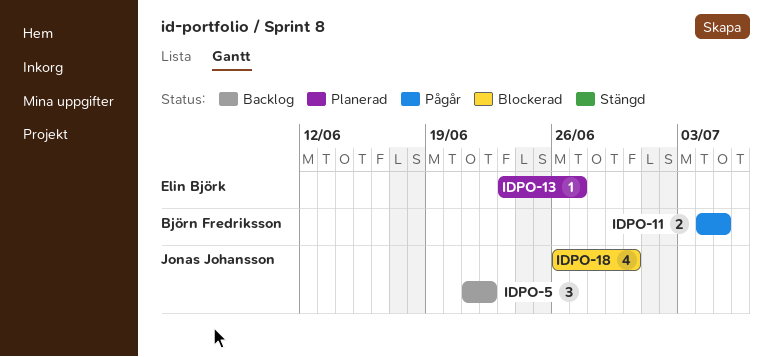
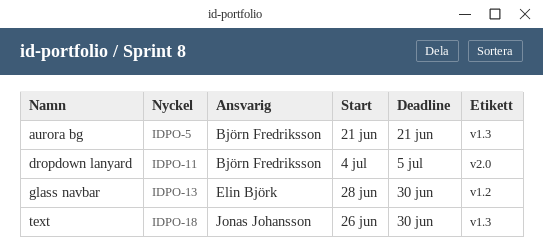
IDPO-5, owner: Jonas Johansson -> Björn Fredriksson
IDPO-5, due: Jun 22 -> Jun 21
IDPO-13, start: Jun 23 -> Jun 28
IDPO-13, due: Jun 27 -> Jun 30

